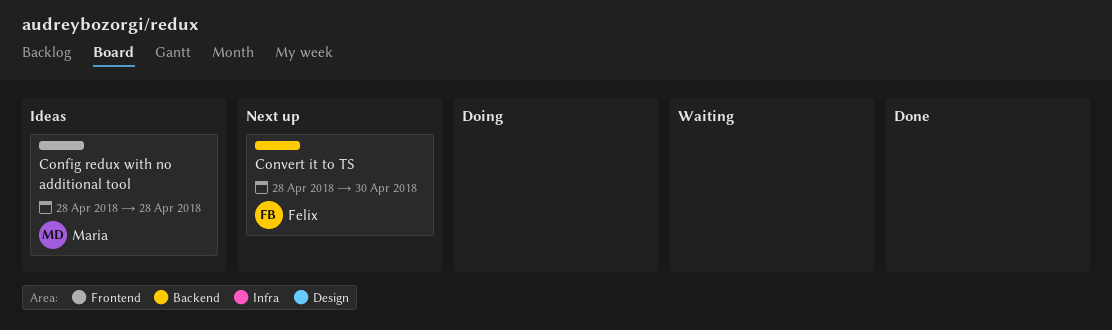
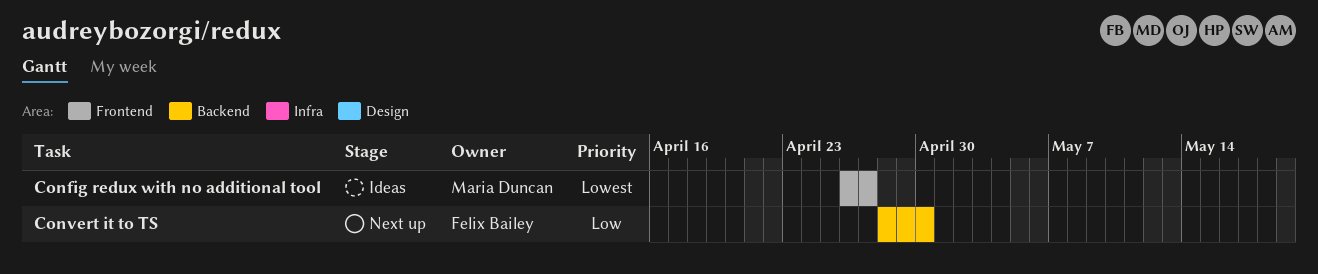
Config redux with no additional tool, start: Apr 28 -> Apr 26
Config redux with no additional tool, due: Apr 28 -> Apr 27

